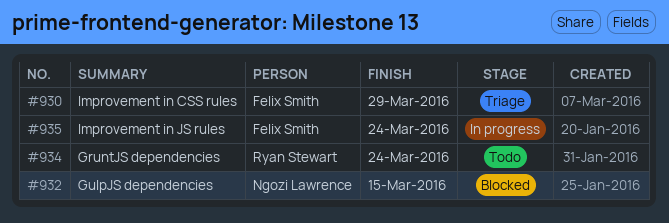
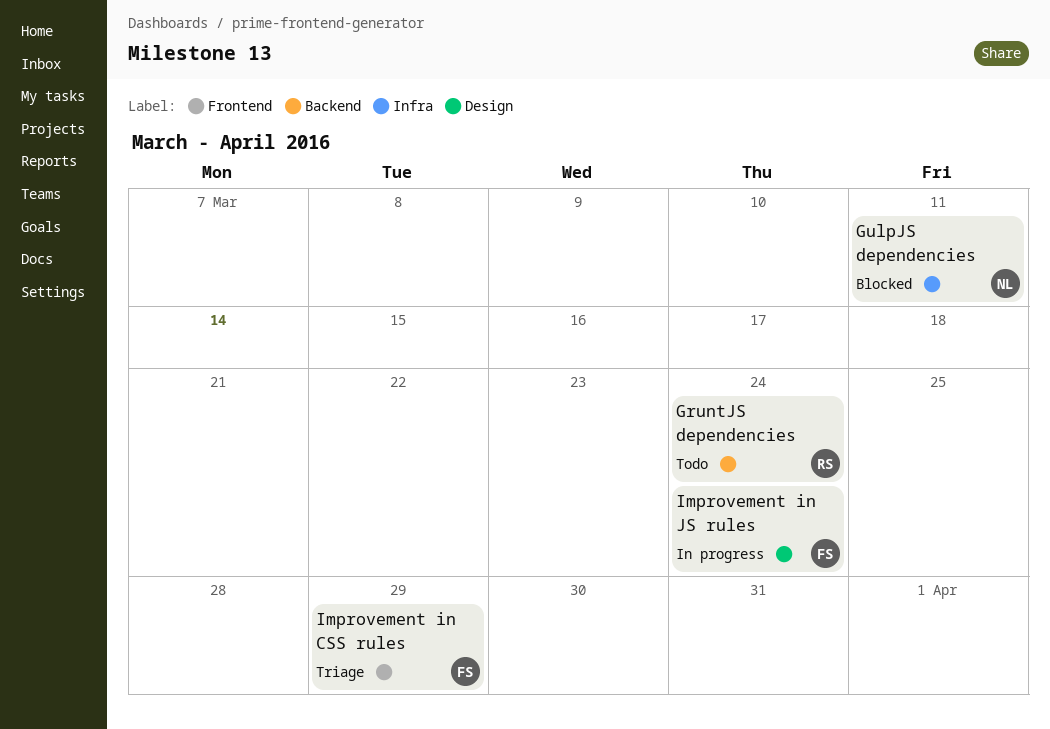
GulpJS dependencies, due: Mar 15 -> Mar 11

